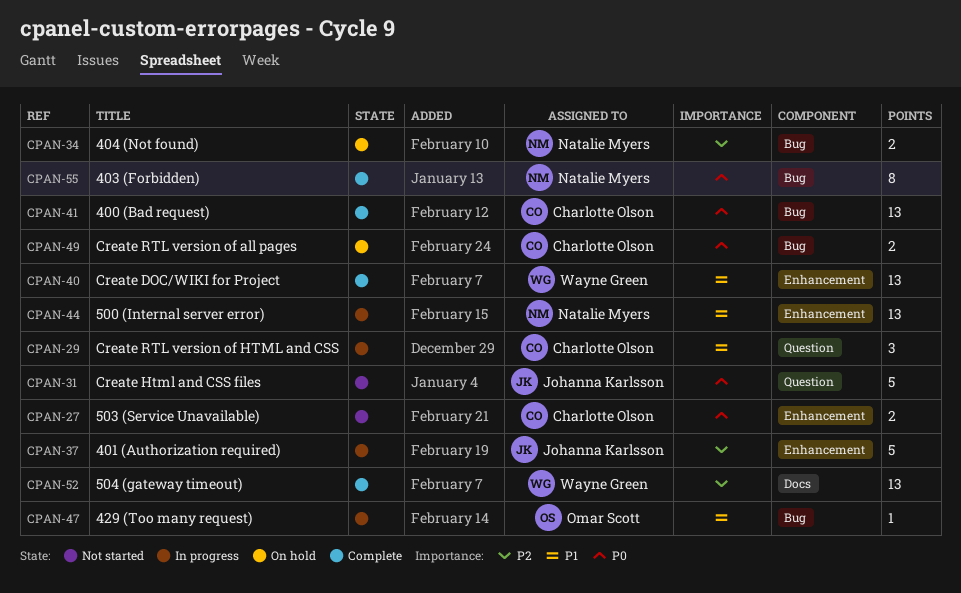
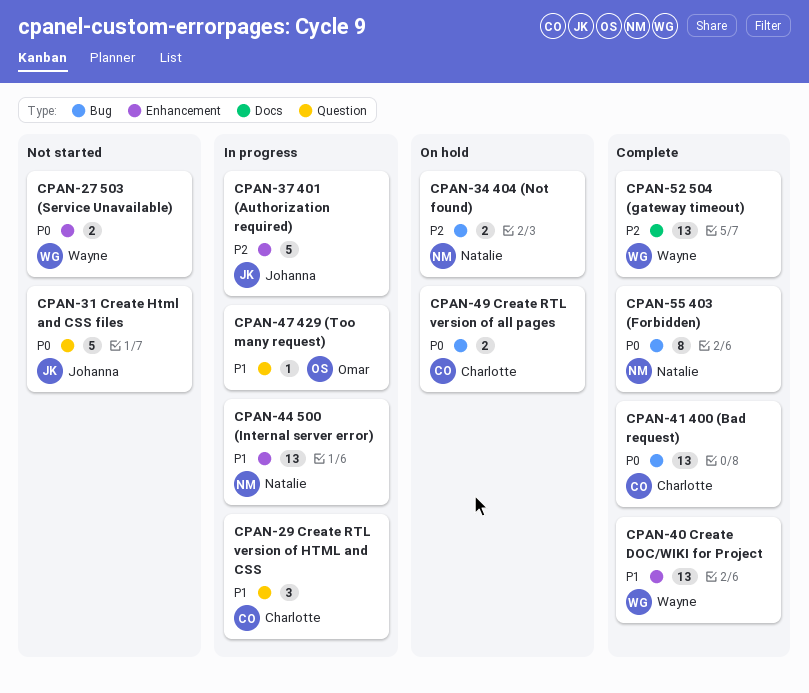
CPAN-27, owner: Charlotte Olson -> Wayne Green
CPAN-47, label: Bug -> Question

